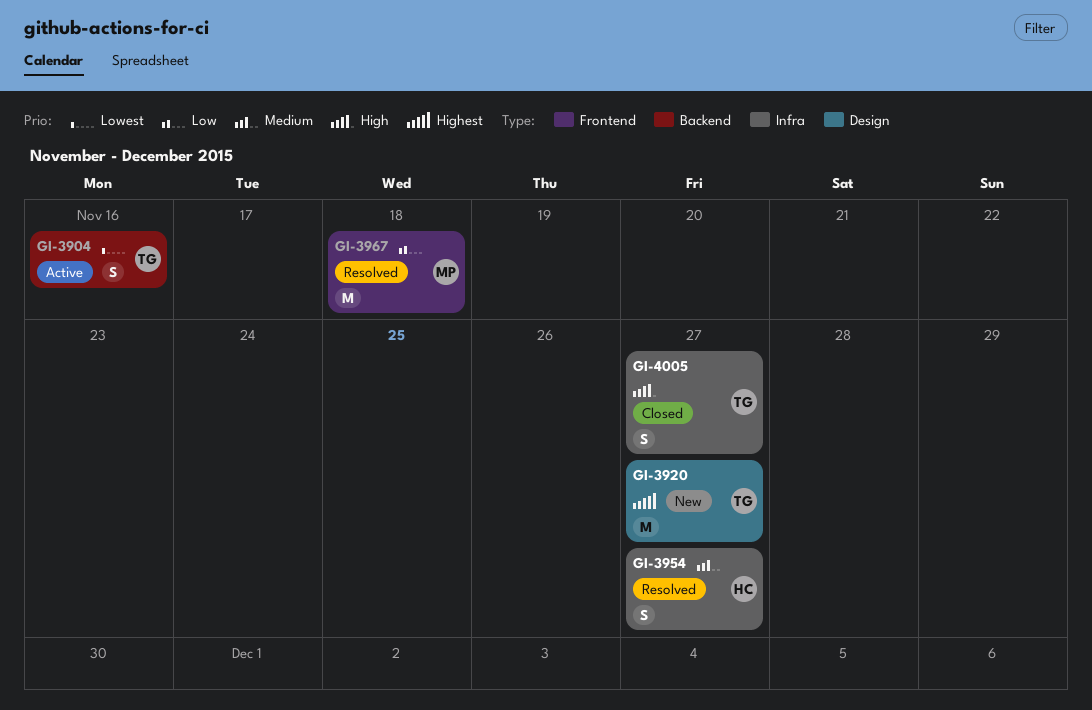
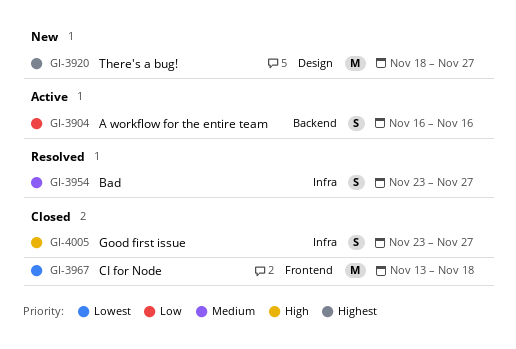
GI-3904, priority: Lowest -> Low
GI-3967, status: Resolved -> Closed
GI-3967, priority: Low -> Lowest

